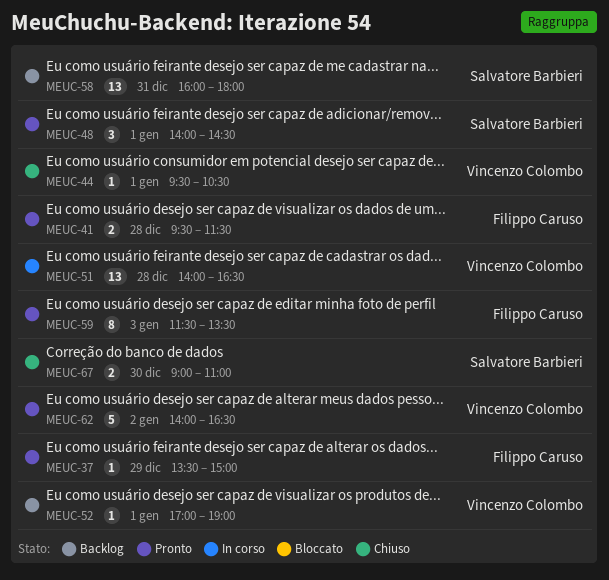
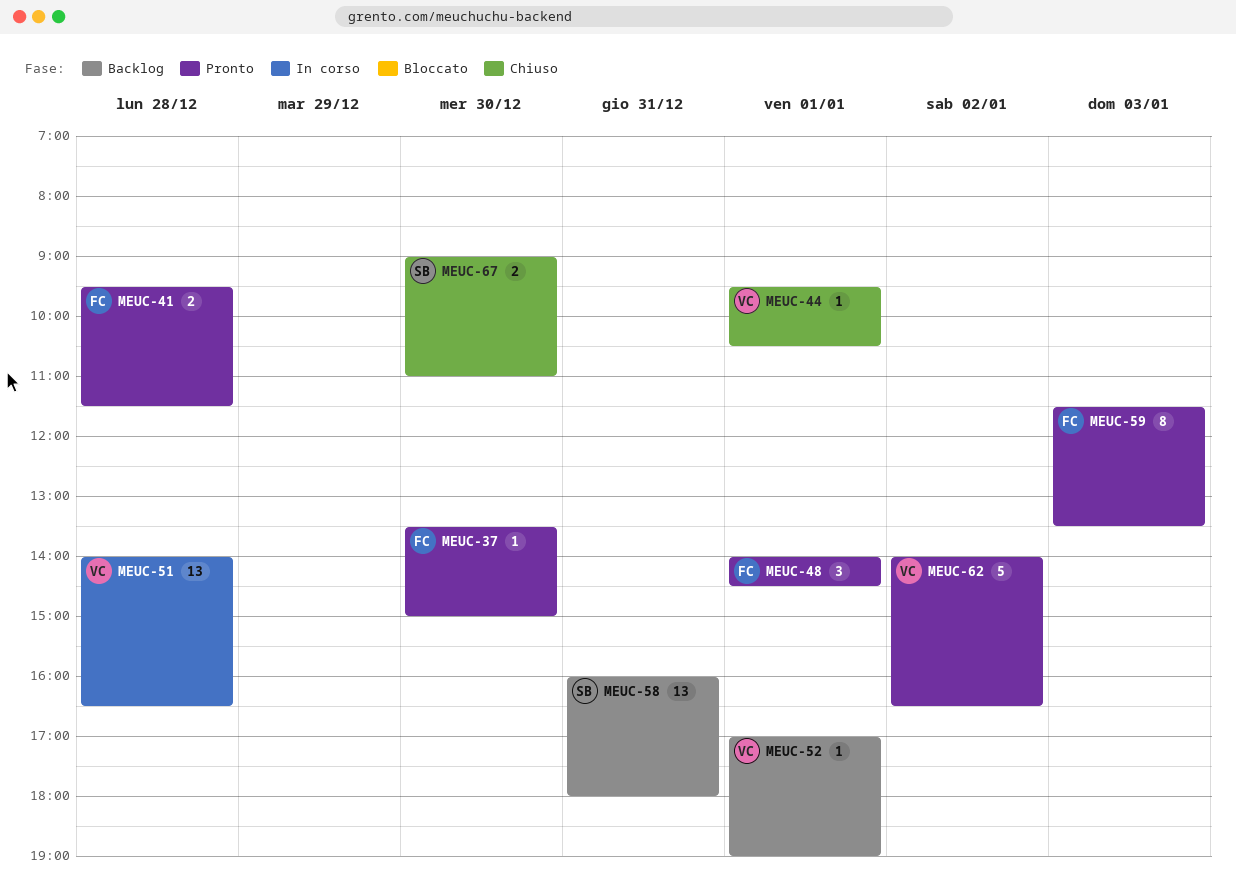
MEUC-37, day: Dec 29 -> Dec 30
MEUC-48, owner: Salvatore Barbieri -> Filippo Caruso

